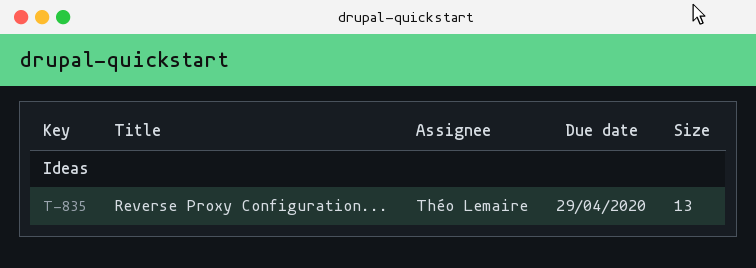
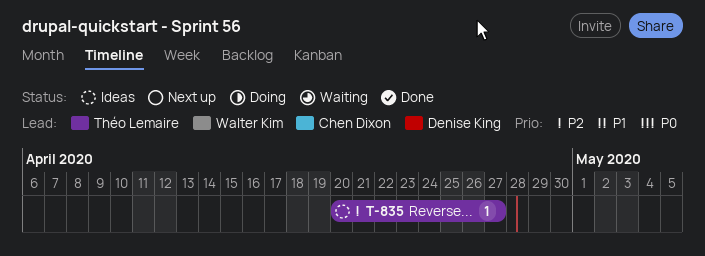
T-835, estimate: 13 -> 1
T-835, due: Apr 29 -> Apr 27

